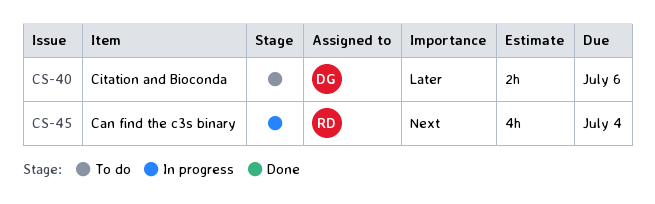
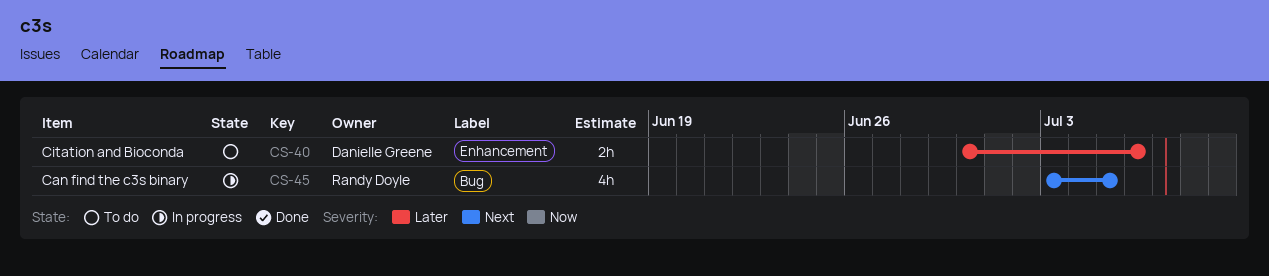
CS-45, due: Jul 4 -> Jul 5

